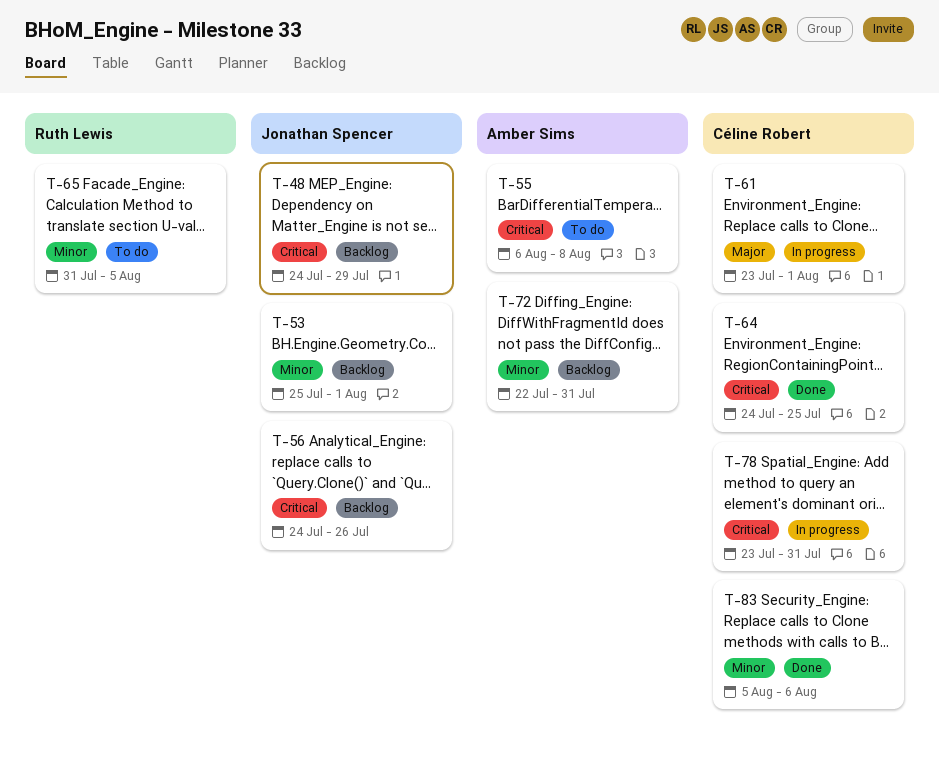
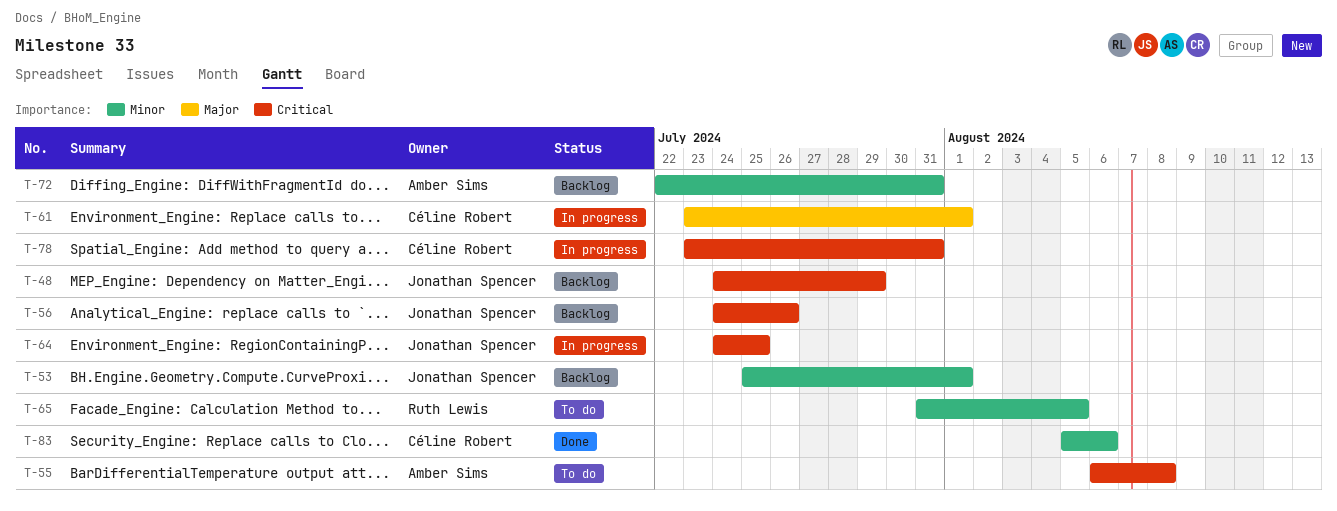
T-64, status: Done -> In progress
T-64, owner: Céline Robert -> Jonathan Spencer

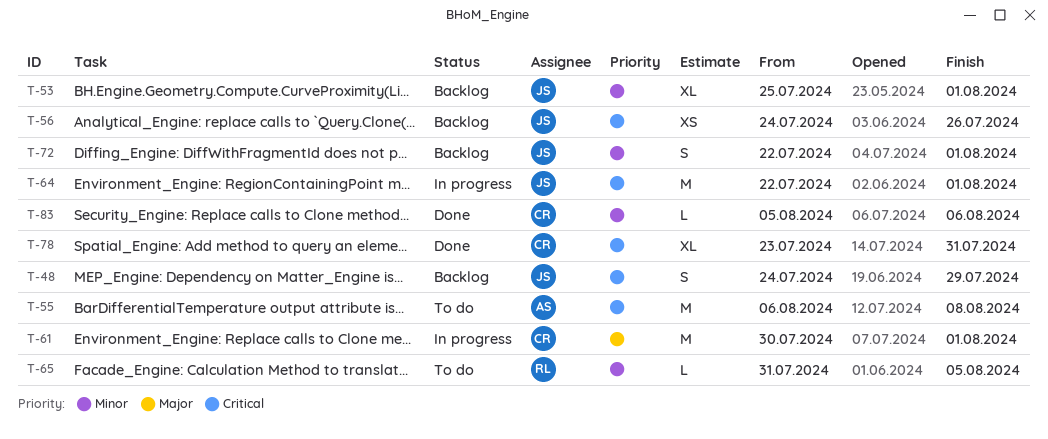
T-61, start: Jul 23 -> Jul 30
T-64, start: Jul 24 -> Jul 22
T-64, due: Jul 25 -> Aug 1
T-72, owner: Amber Sims -> Jonathan Spencer
T-72, due: Jul 31 -> Aug 1
T-78, status: In progress -> Done

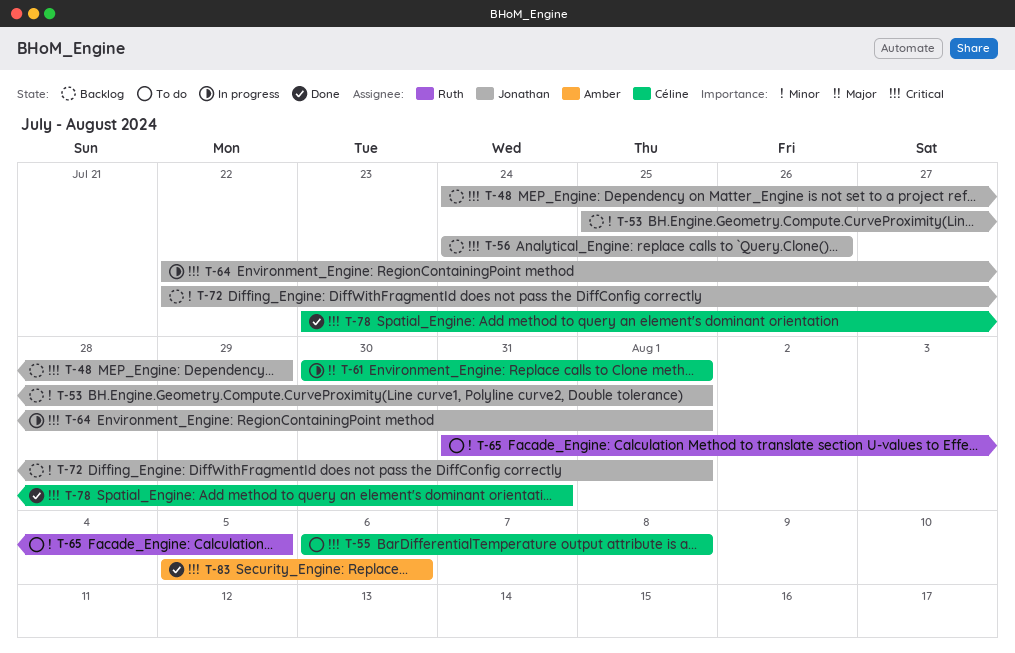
T-55, owner: Amber -> Céline
T-83, owner: Céline -> Amber
T-83, priority: Minor -> Critical

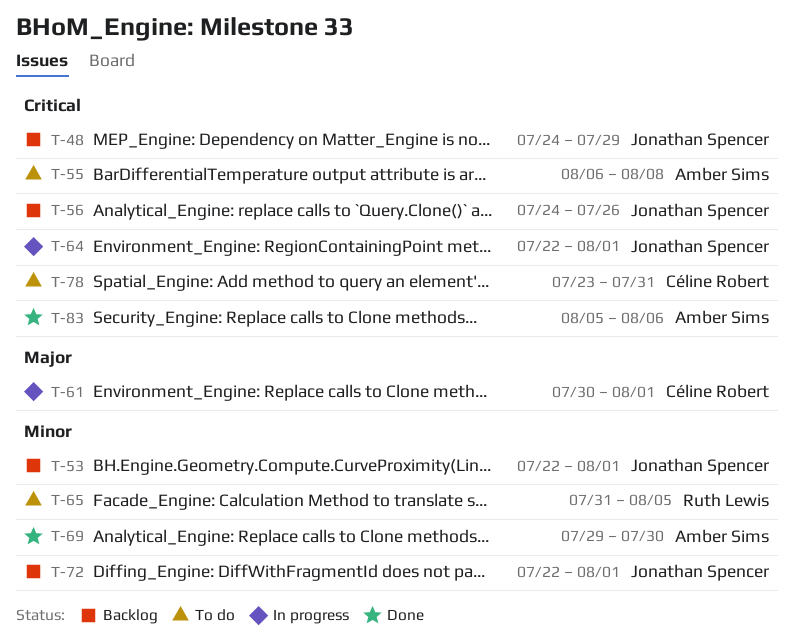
T-53, start: Jul 25 -> Jul 22
T-55, owner: Céline Robert -> Amber Sims
T-69: none -> present
T-78, status: Done -> To do

